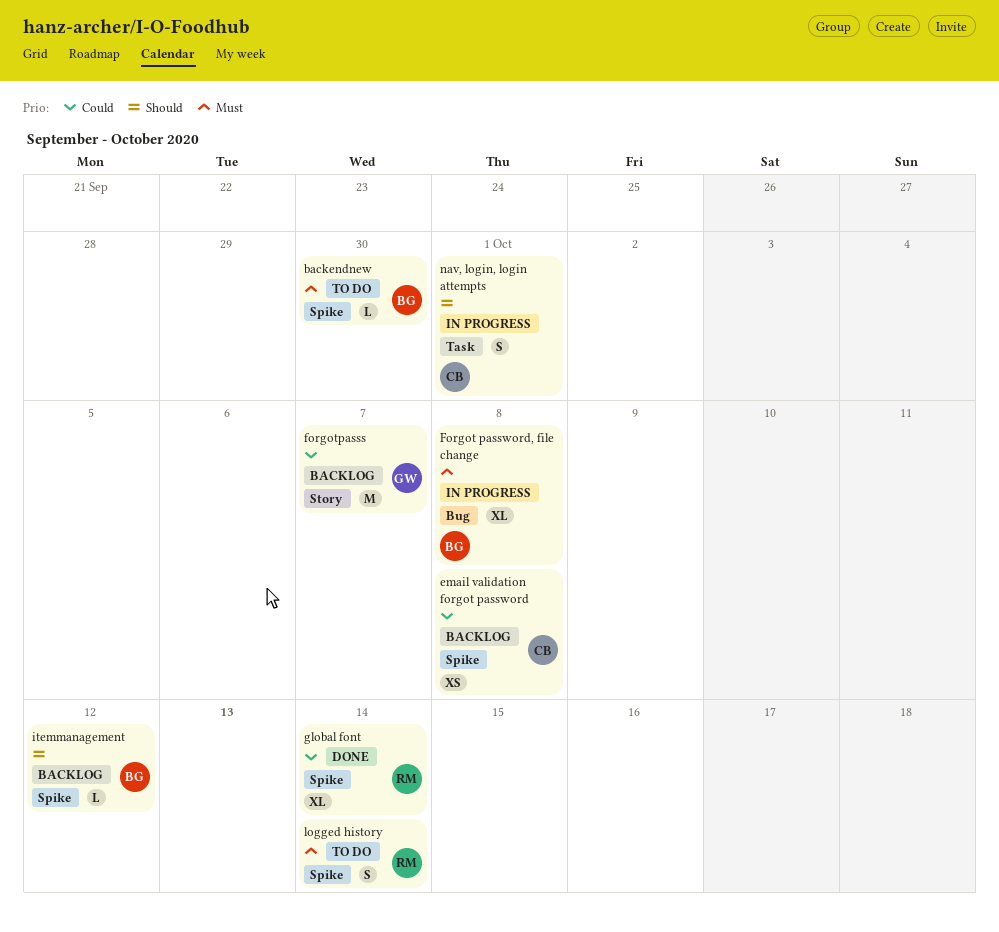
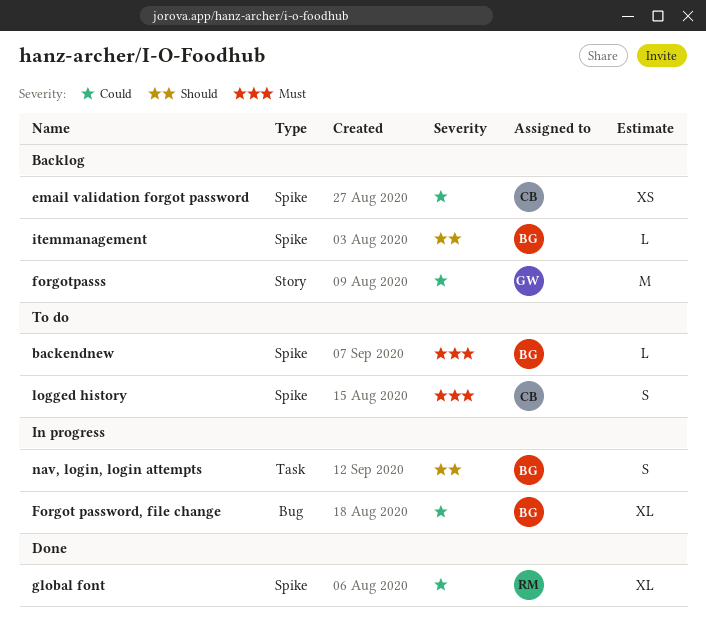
Forgot password, file change, priority: Must -> Could
logged history, owner: RM -> CB
nav, login, login attempts, owner: CB -> BG

